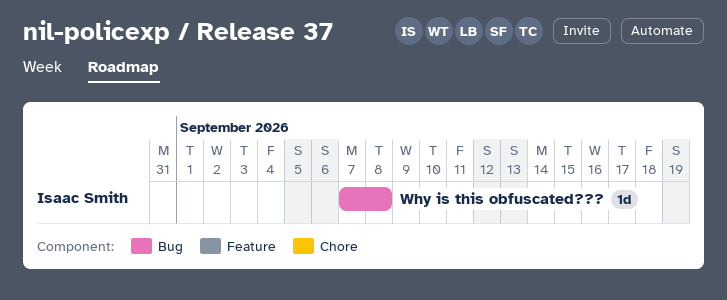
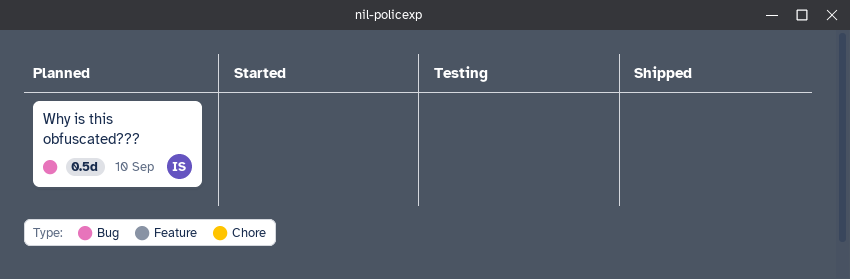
Why is this obfuscated???, estimate: 1d -> 0.5d
Why is this obfuscated???, due: Sep 8 -> Sep 10

